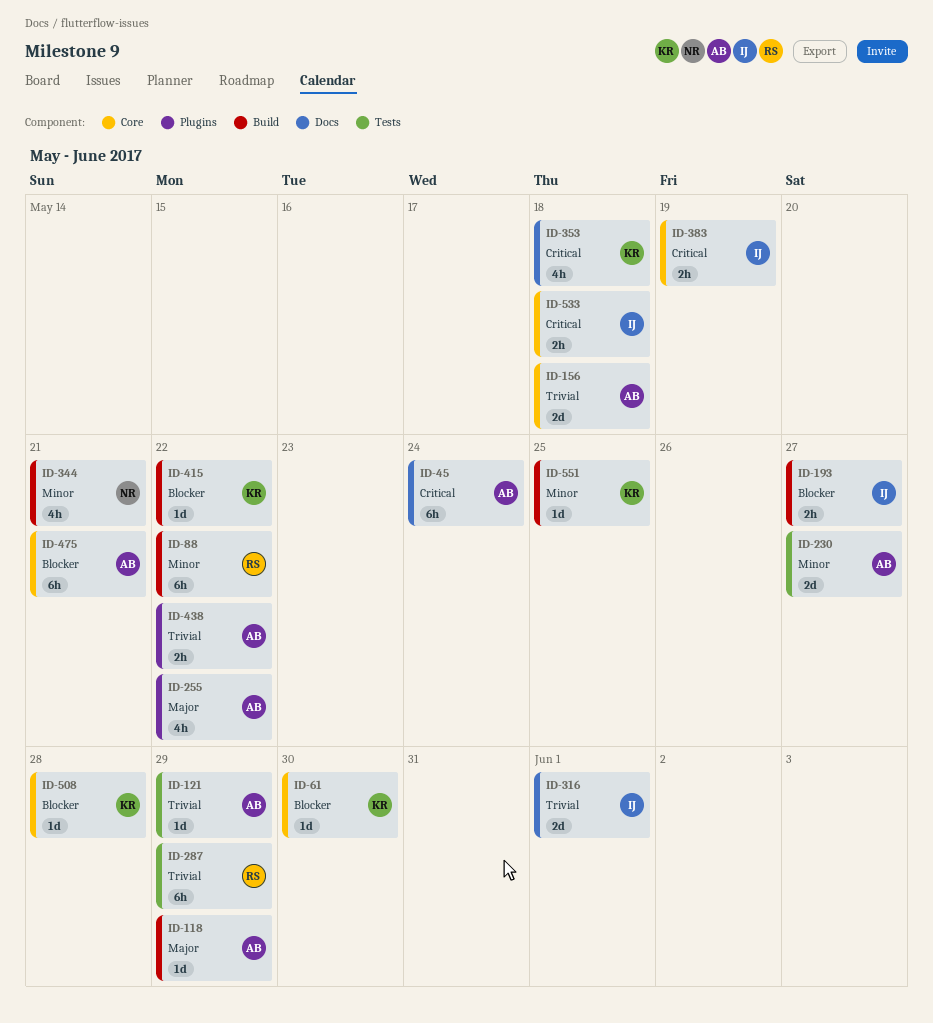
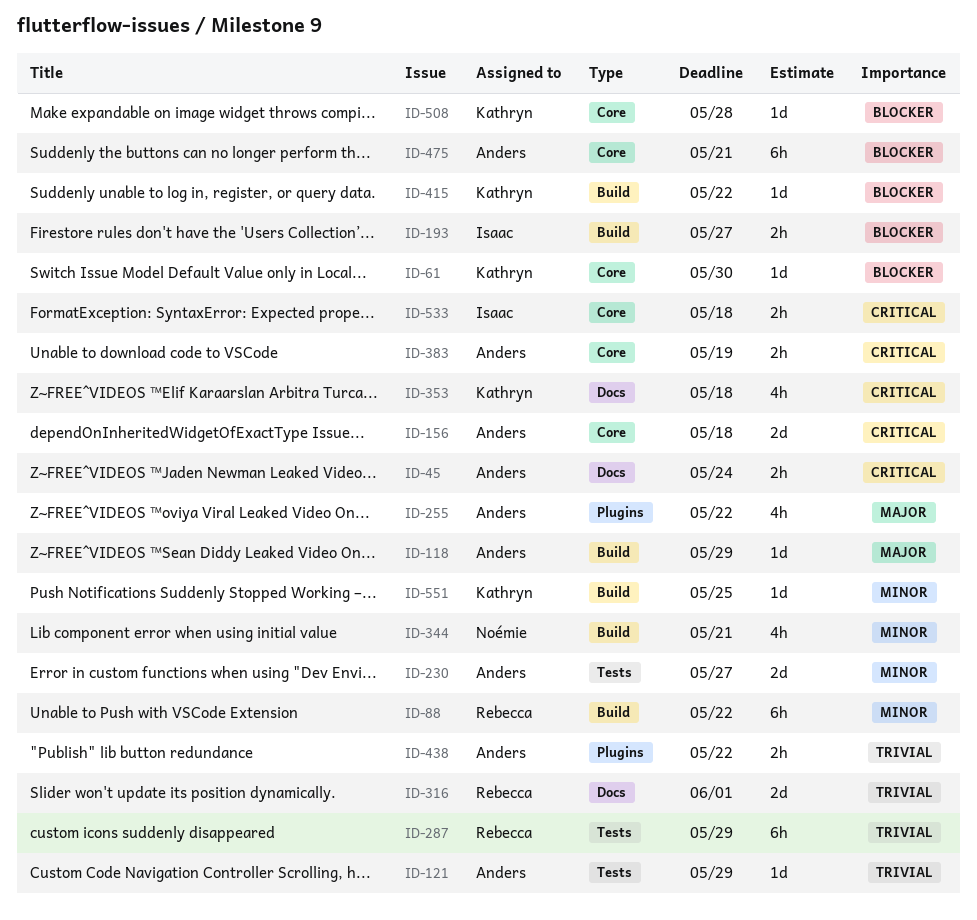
ID-45, estimate: 6h -> 2h
ID-156, priority: Trivial -> Critical
ID-316, owner: Isaac -> Rebecca
ID-383, owner: Isaac -> Anders

